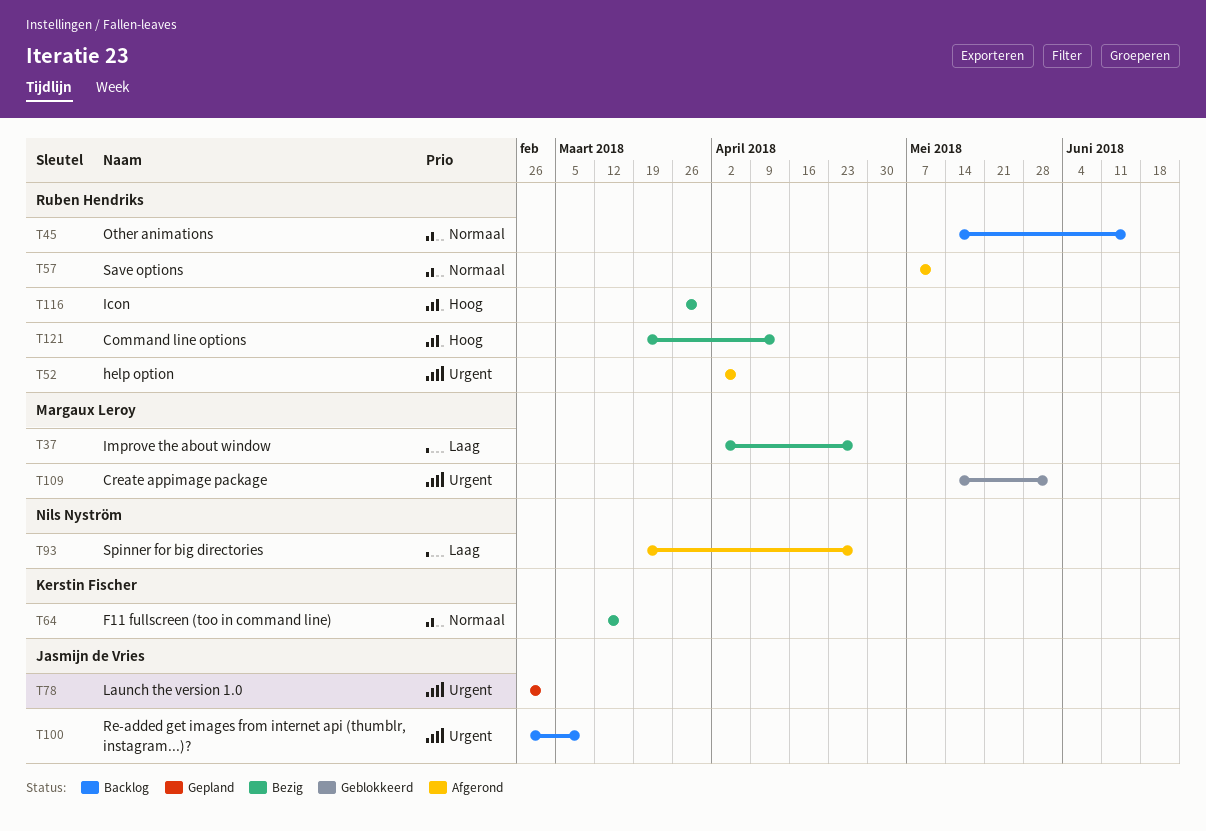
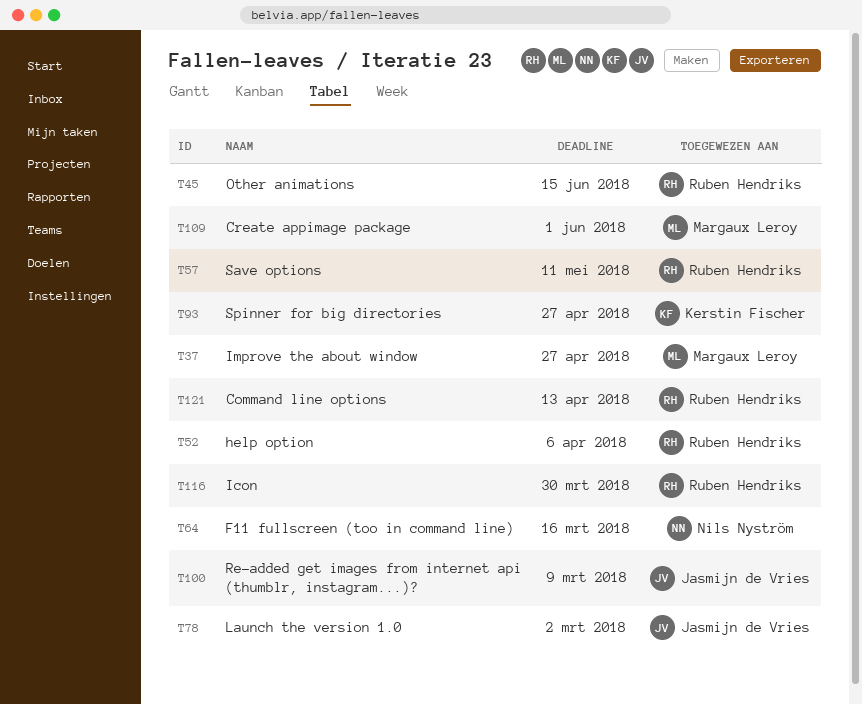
T64, owner: Kerstin Fischer -> Nils Nyström
T93, owner: Nils Nyström -> Kerstin Fischer

